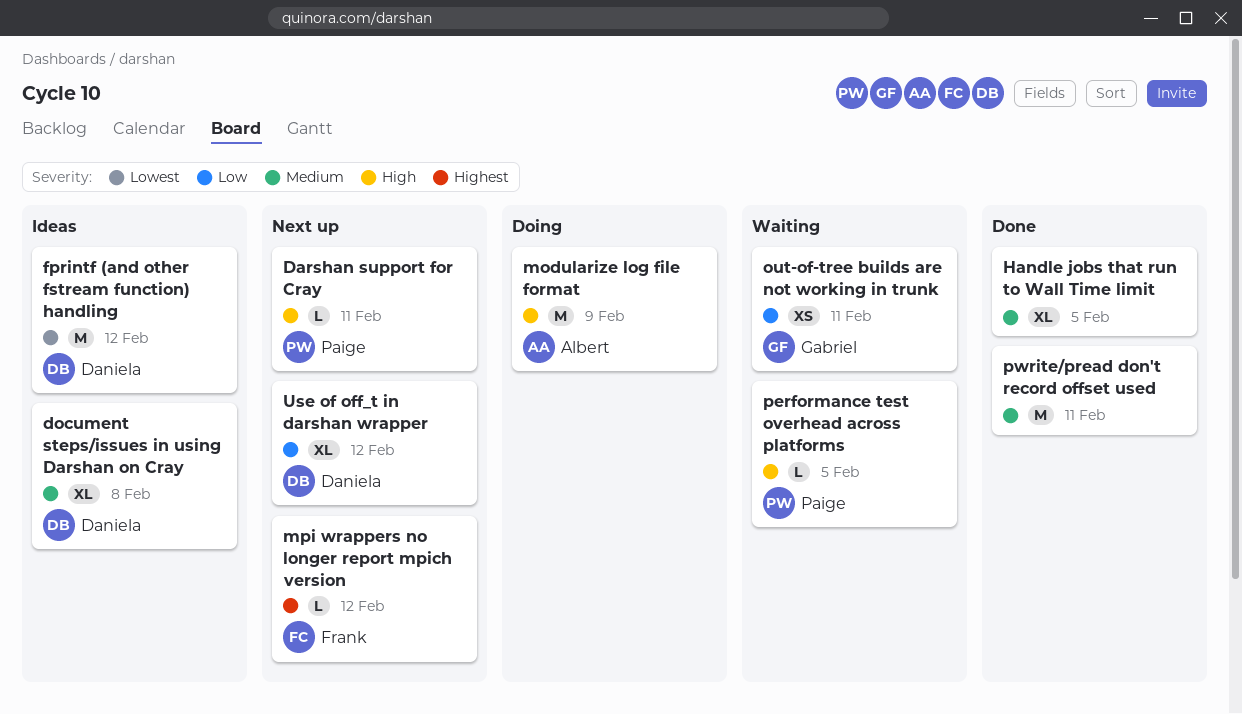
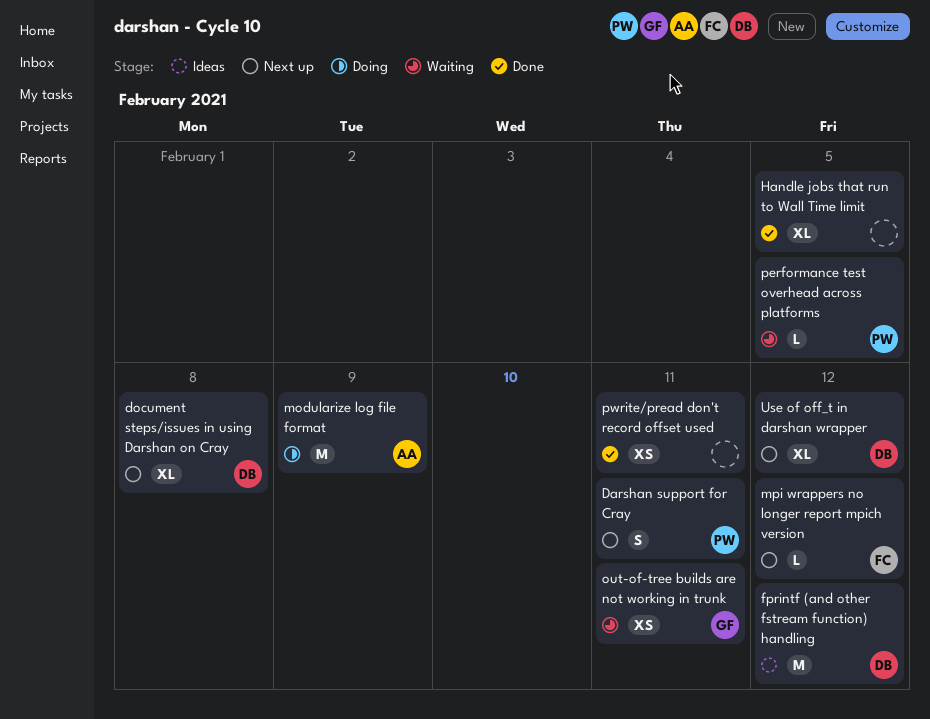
Darshan support for Cray, estimate: L -> S
document steps/issues in using Darshan on Cray, status: Ideas -> Next up
pwrite/pread don't record offset used, estimate: M -> XS

